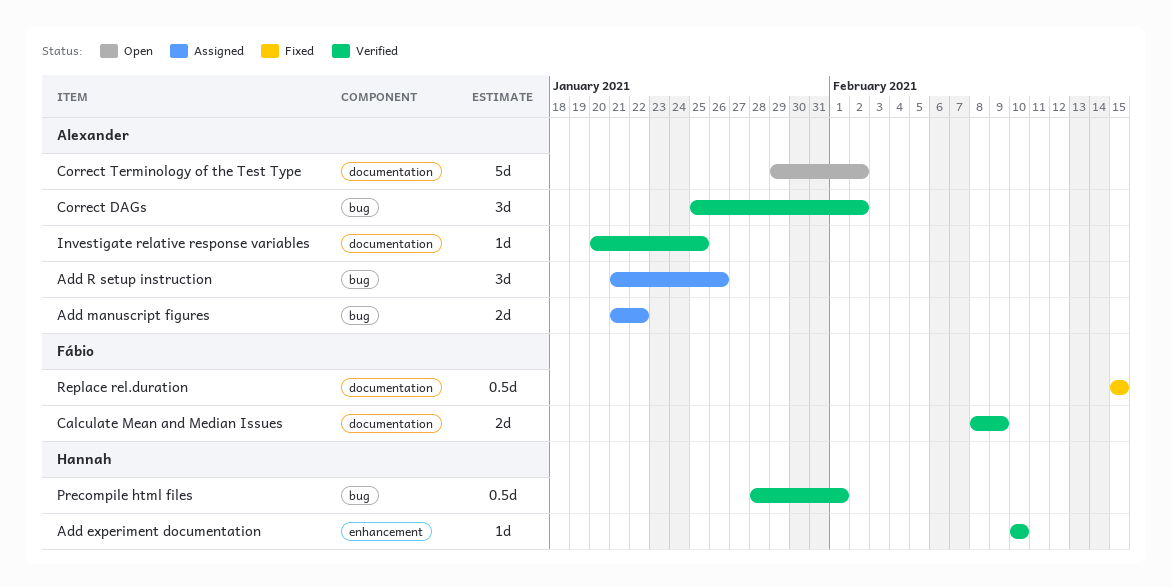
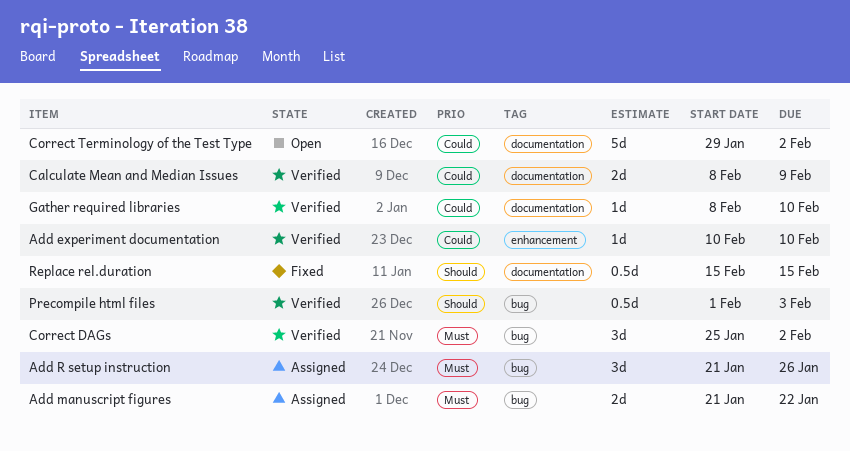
Gather required libraries: none -> present
Investigate relative response variables: present -> none
Precompile html files, start: Jan 28 -> Feb 1
Precompile html files, due: Feb 1 -> Feb 3

